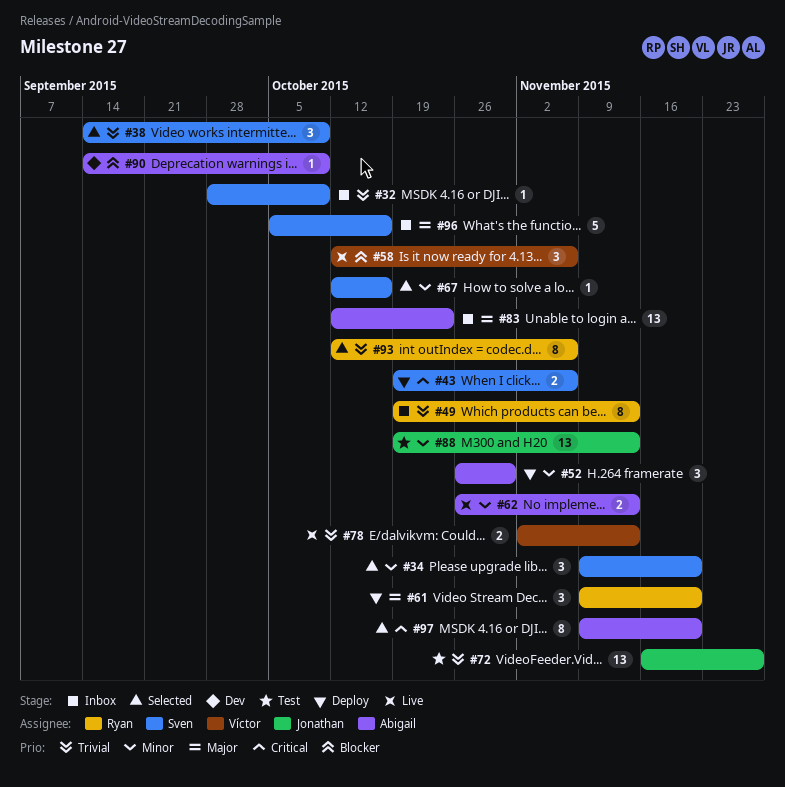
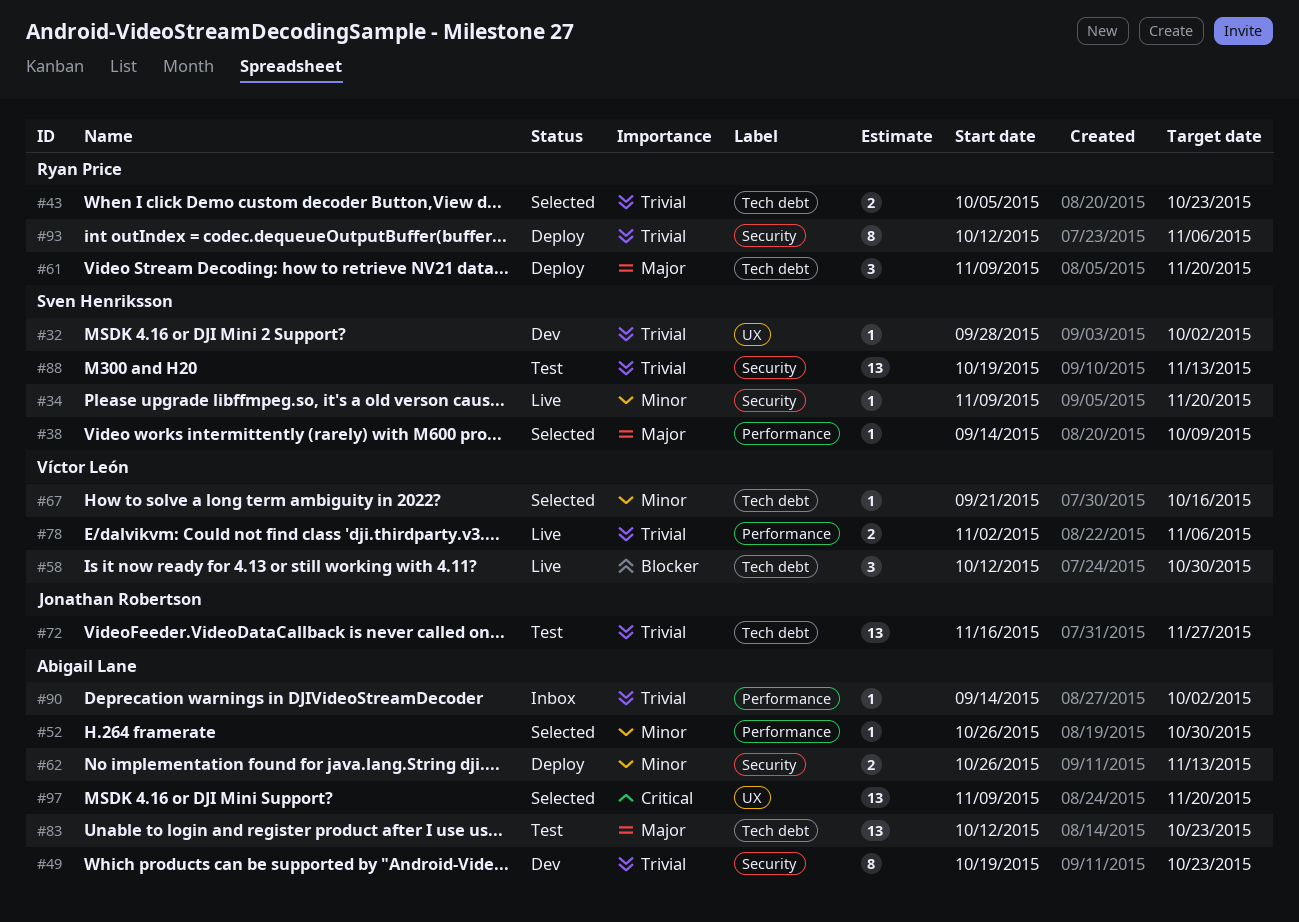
#32, status: Inbox -> Dev
#32, due: Oct 9 -> Oct 2
#34, status: Selected -> Live
#34, estimate: 3 -> 1
#38, priority: Trivial -> Major
#38, estimate: 3 -> 1
#43, status: Deploy -> Selected
#43, owner: Sven Henriksson -> Ryan Price
#43, priority: Critical -> Trivial
#43, start: Oct 19 -> Oct 5
#43, due: Nov 6 -> Oct 23
#49, status: Inbox -> Dev
#49, owner: Ryan Price -> Abigail Lane
#49, due: Nov 13 -> Oct 23
#52, status: Deploy -> Selected
#52, estimate: 3 -> 1
#58, due: Nov 6 -> Oct 30
#62, status: Live -> Deploy
#67, owner: Sven Henriksson -> Víctor León
#67, start: Oct 12 -> Sep 21
#78, due: Nov 13 -> Nov 6
#83, status: Inbox -> Test
#88, owner: Jonathan Robertson -> Sven Henriksson
#88, priority: Minor -> Trivial
#90, status: Dev -> Inbox
#90, priority: Blocker -> Trivial
#90, due: Oct 9 -> Oct 2
#93, status: Selected -> Deploy
#96: present -> none
#97, estimate: 8 -> 13

